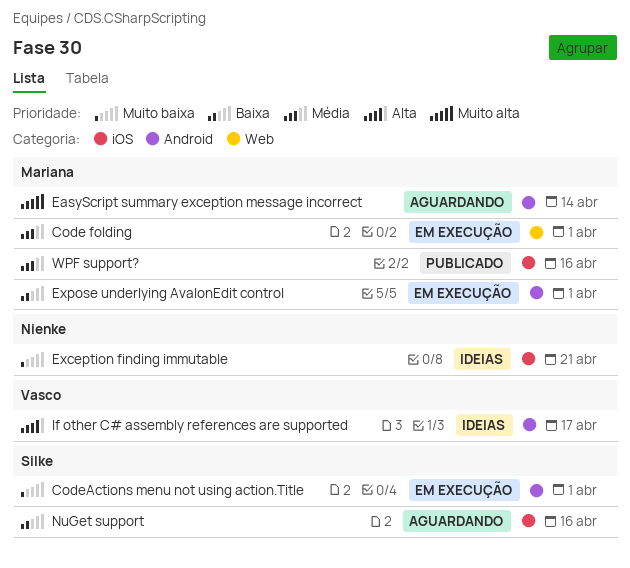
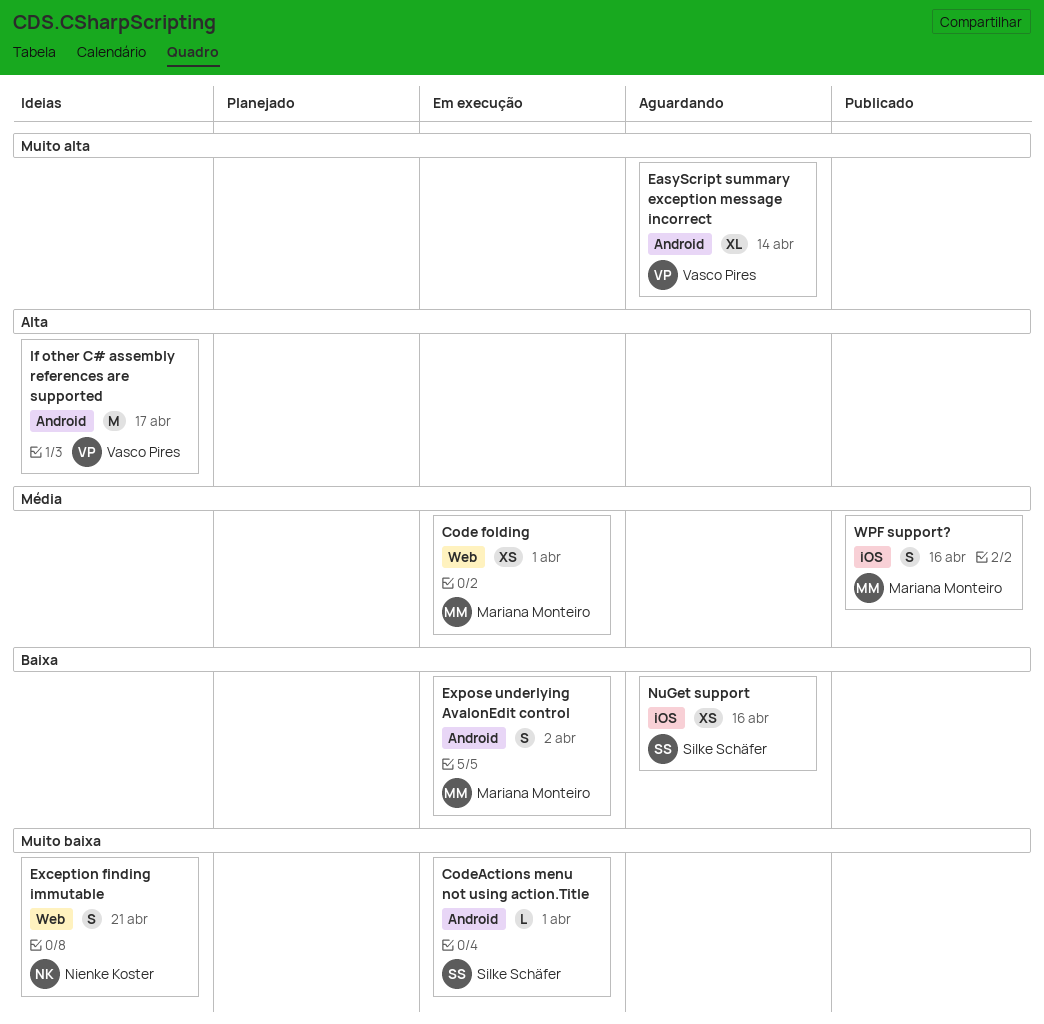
EasyScript summary exception message incorrect, owner: Mariana Monteiro -> Vasco Pires
Exception finding immutable, label: iOS -> Web
Expose underlying AvalonEdit control, due: Apr 1 -> Apr 2

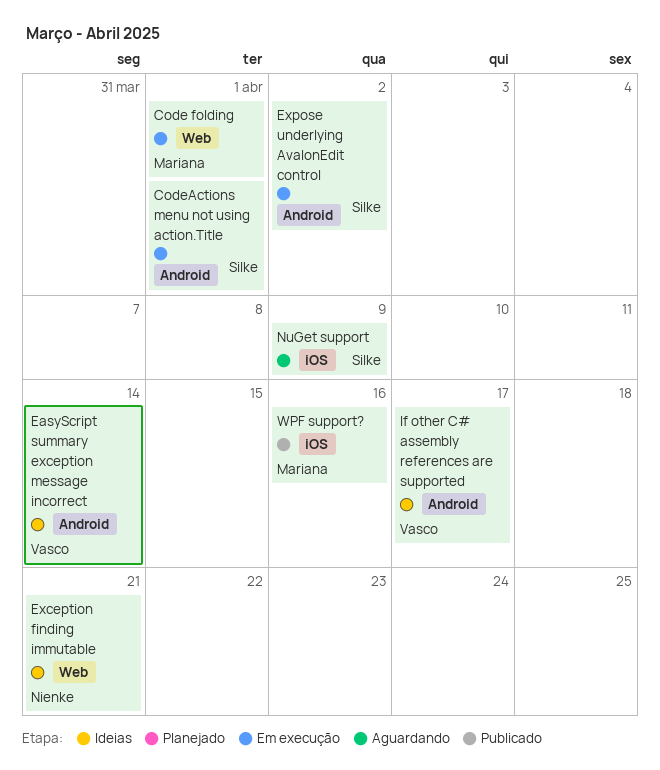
EasyScript summary exception message incorrect, status: Aguardando -> Ideias
Expose underlying AvalonEdit control, owner: Mariana Monteiro -> Silke Schäfer
NuGet support, due: Apr 16 -> Apr 9

